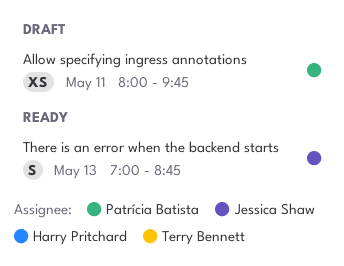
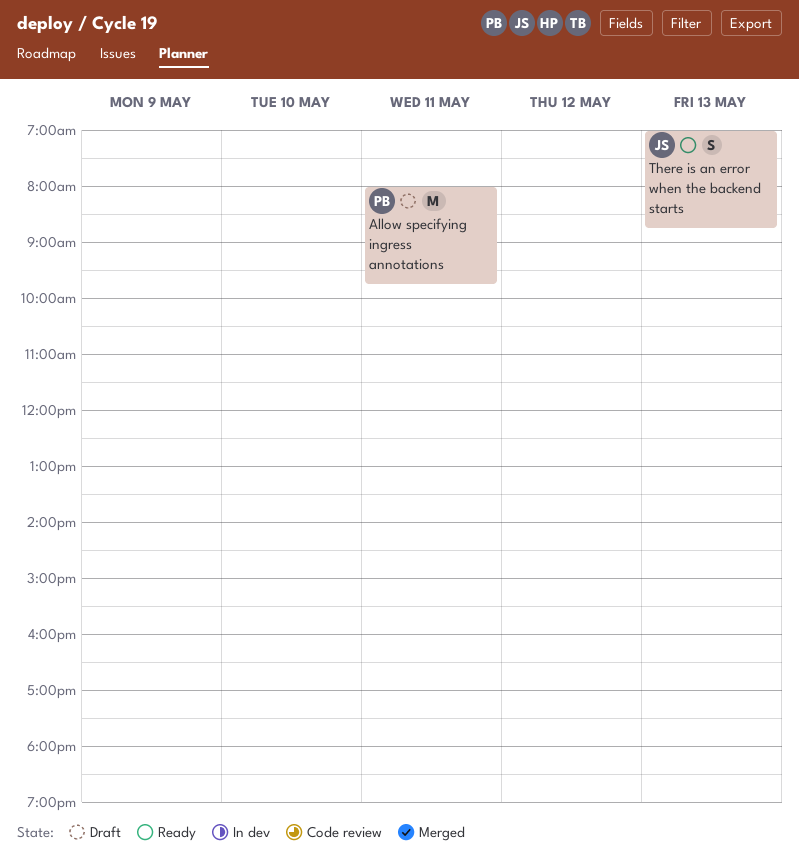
Allow specifying ingress annotations, estimate: XS -> M

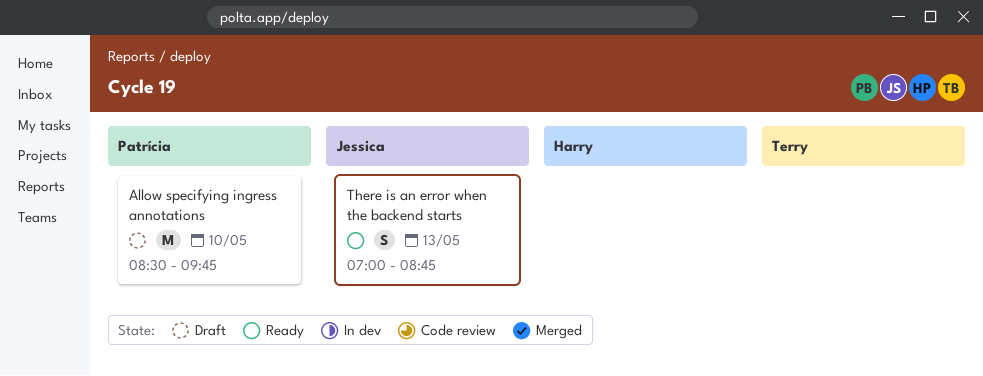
Allow specifying ingress annotations, day: May 11 -> May 10
Allow specifying ingress annotations, begins: 08:00 -> 08:30

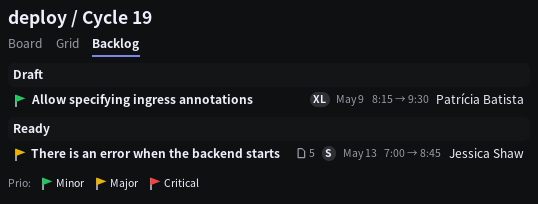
Allow specifying ingress annotations, estimate: M -> XL
Allow specifying ingress annotations, day: May 10 -> May 9
Allow specifying ingress annotations, begins: 08:30 -> 08:15
Allow specifying ingress annotations, ends: 09:45 -> 09:30

